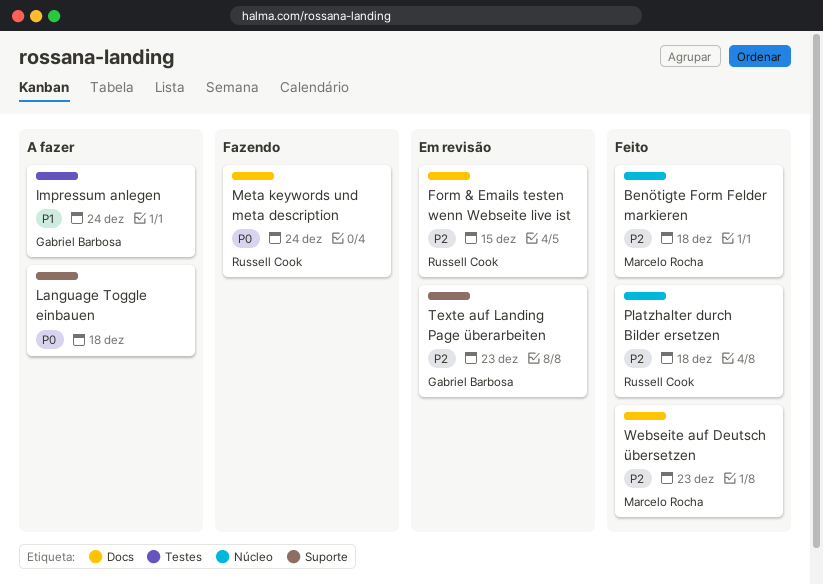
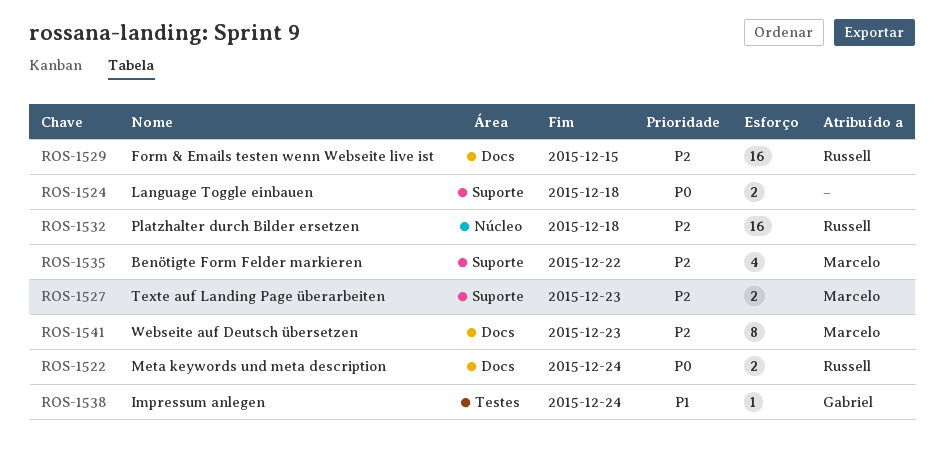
Benötigte Form Felder markieren, label: Núcleo -> Suporte
Benötigte Form Felder markieren, due: Dec 18 -> Dec 22
Texte auf Landing Page überarbeiten, owner: Gabriel Barbosa -> Marcelo Rocha

